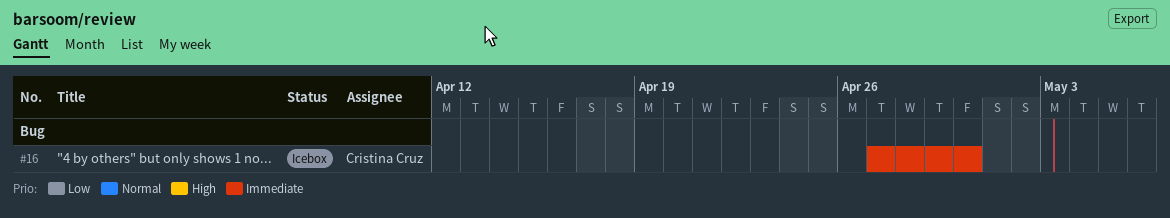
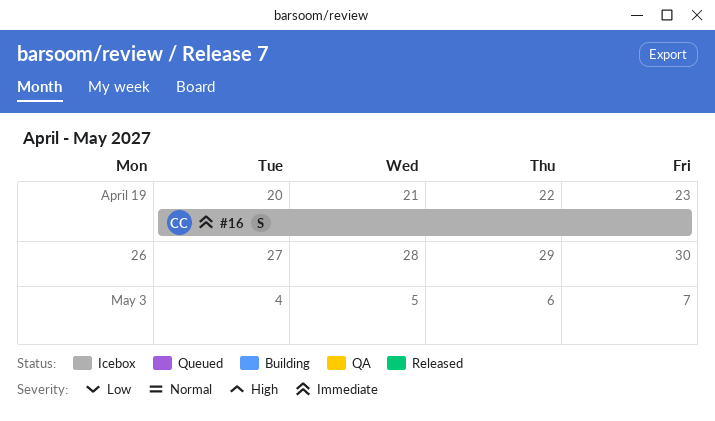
#16, start: Apr 27 -> Apr 20
#16, due: Apr 30 -> Apr 23

